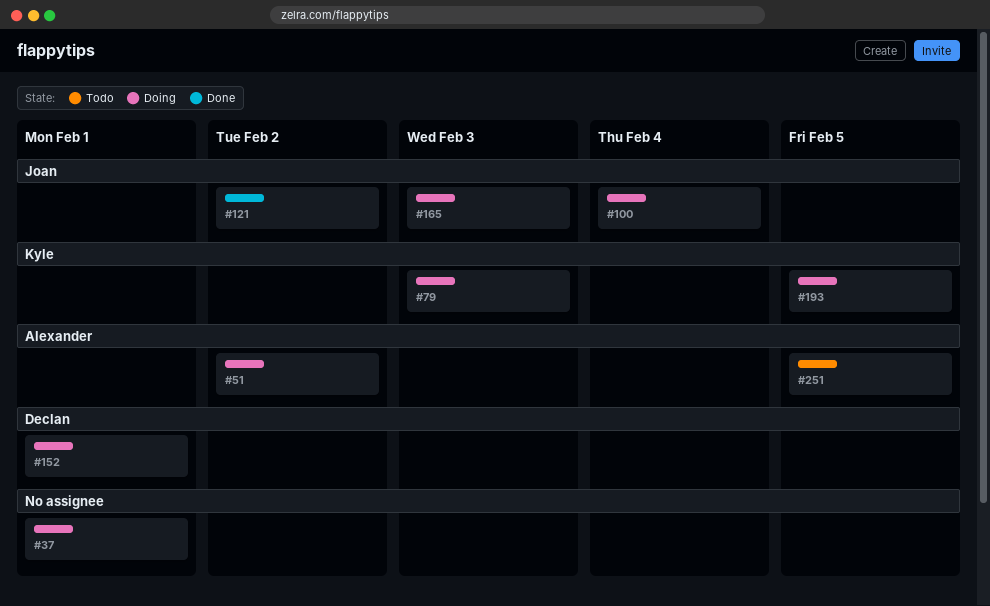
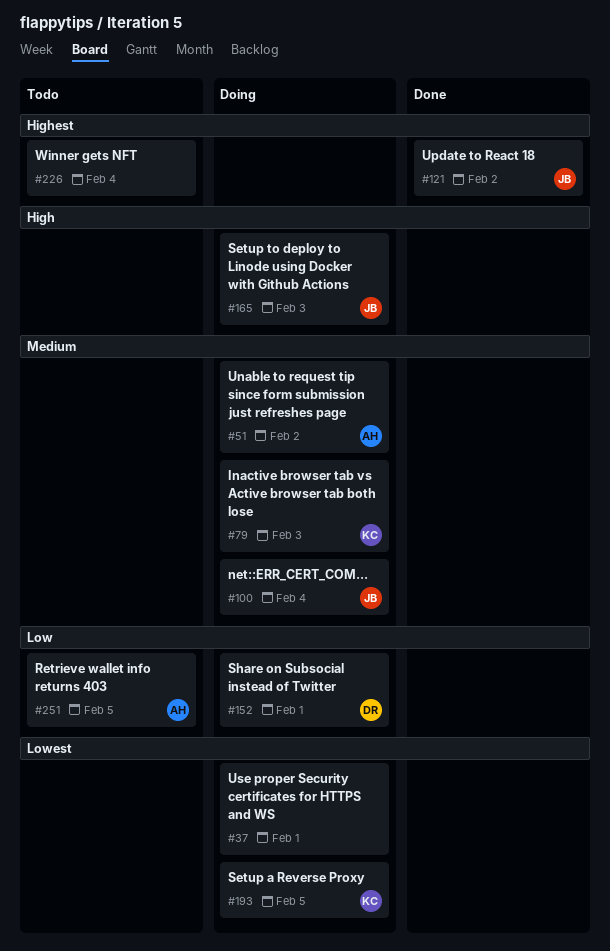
#226: none -> present

